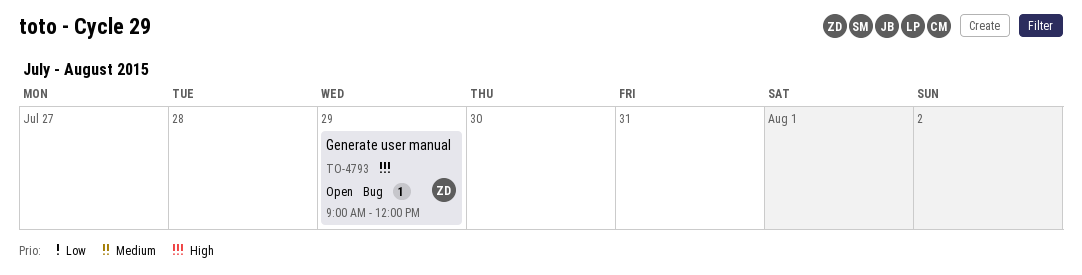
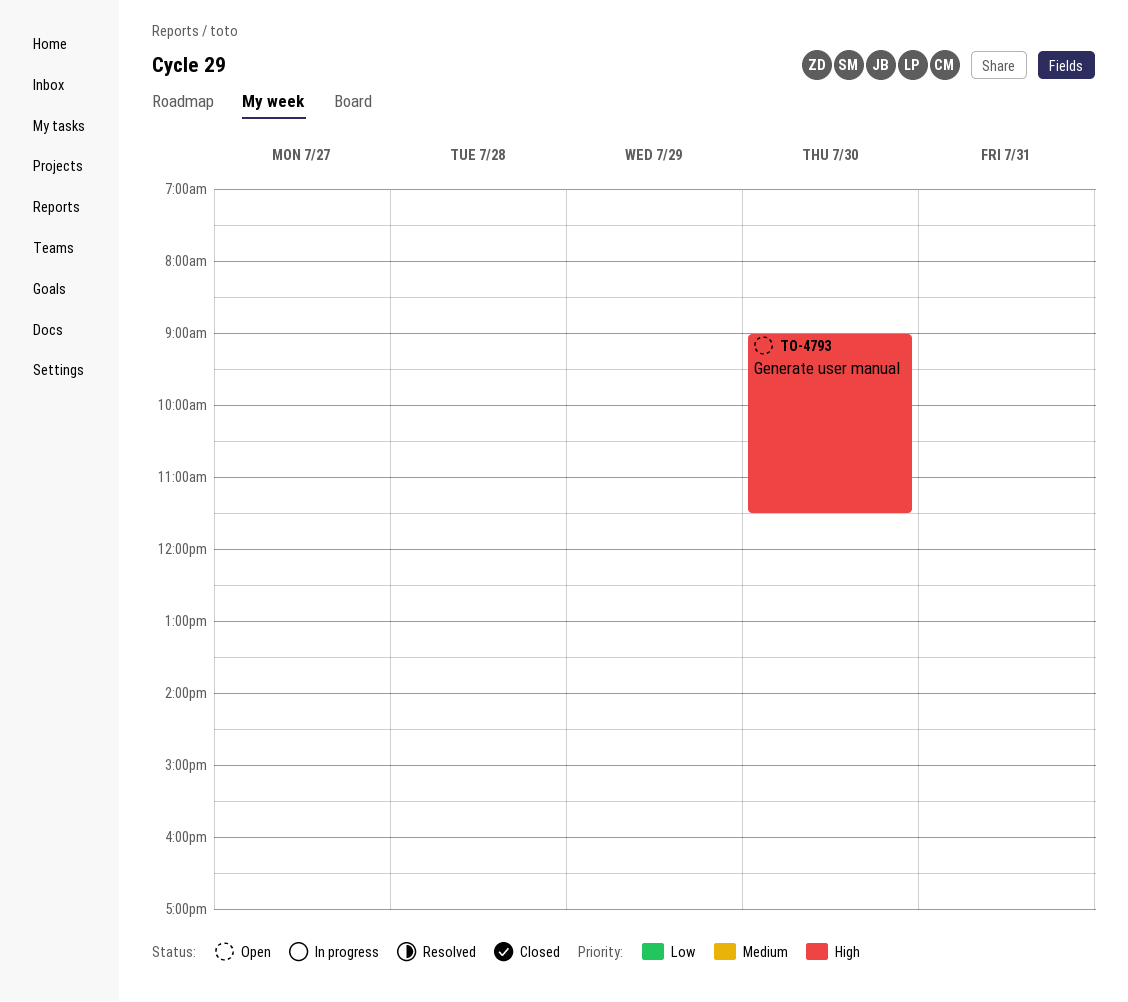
TO-4793, day: Jul 29 -> Jul 30
TO-4793, ends: 12:00 -> 11:30

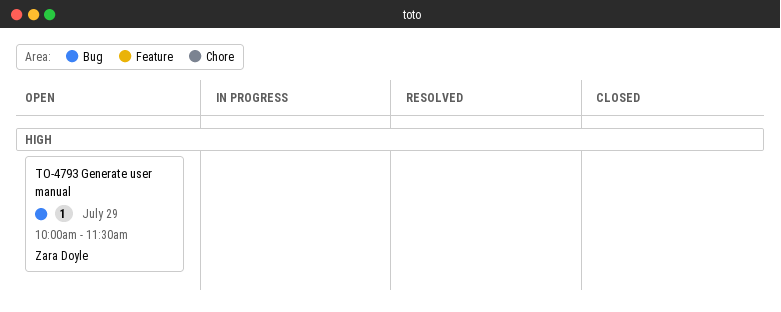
TO-4793, day: Jul 30 -> Jul 29
TO-4793, begins: 09:00 -> 10:00

